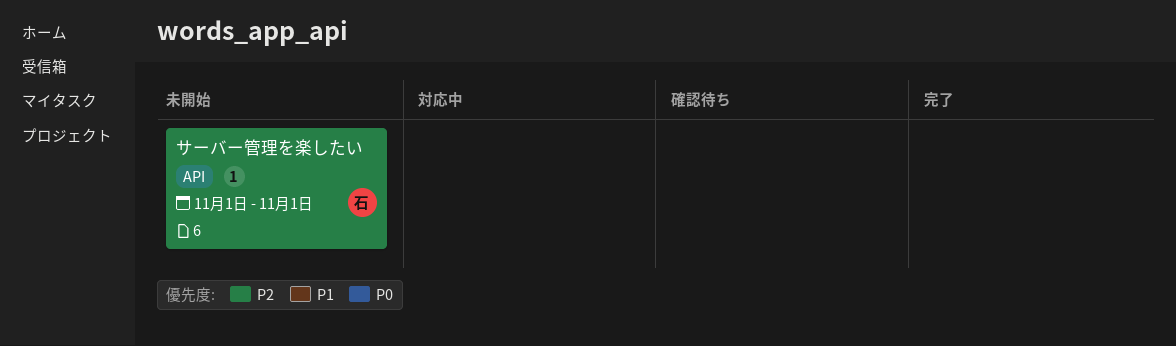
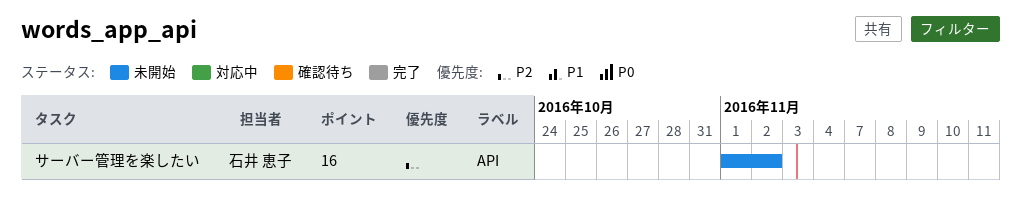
サーバー管理を楽したい, estimate: 1 -> 16
サーバー管理を楽したい, due: Nov 1 -> Nov 2

